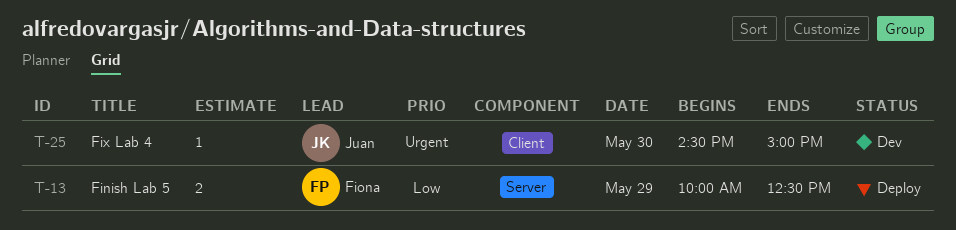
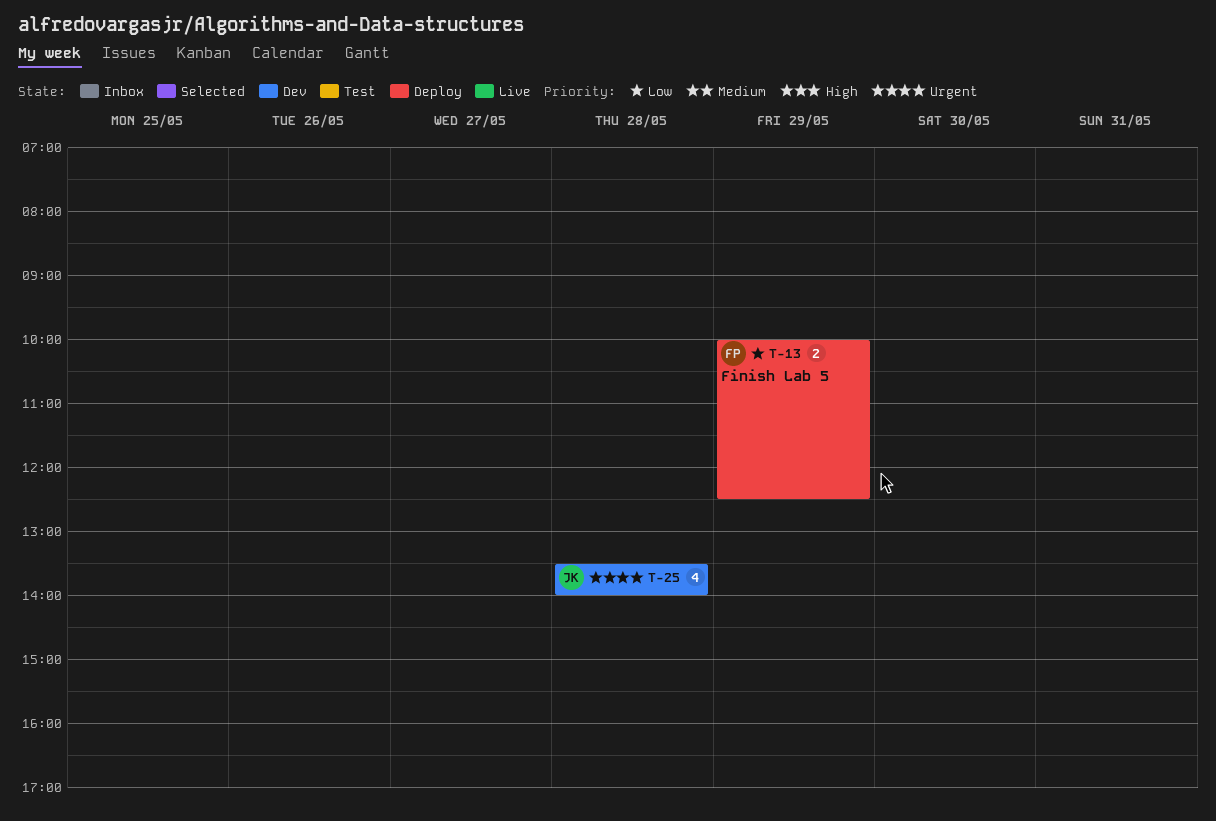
T-25, estimate: 1 -> 4
T-25, day: May 30 -> May 28
T-25, begins: 14:30 -> 13:30
T-25, ends: 15:00 -> 14:00

